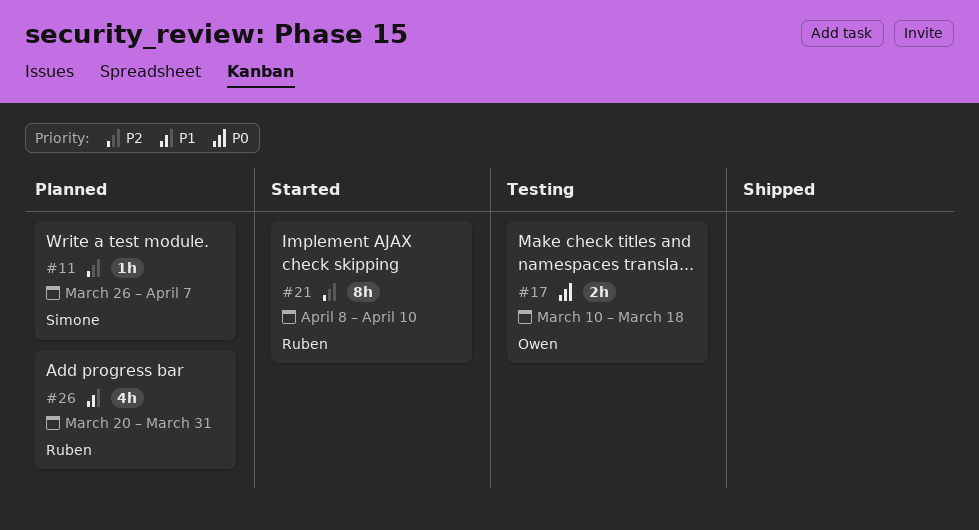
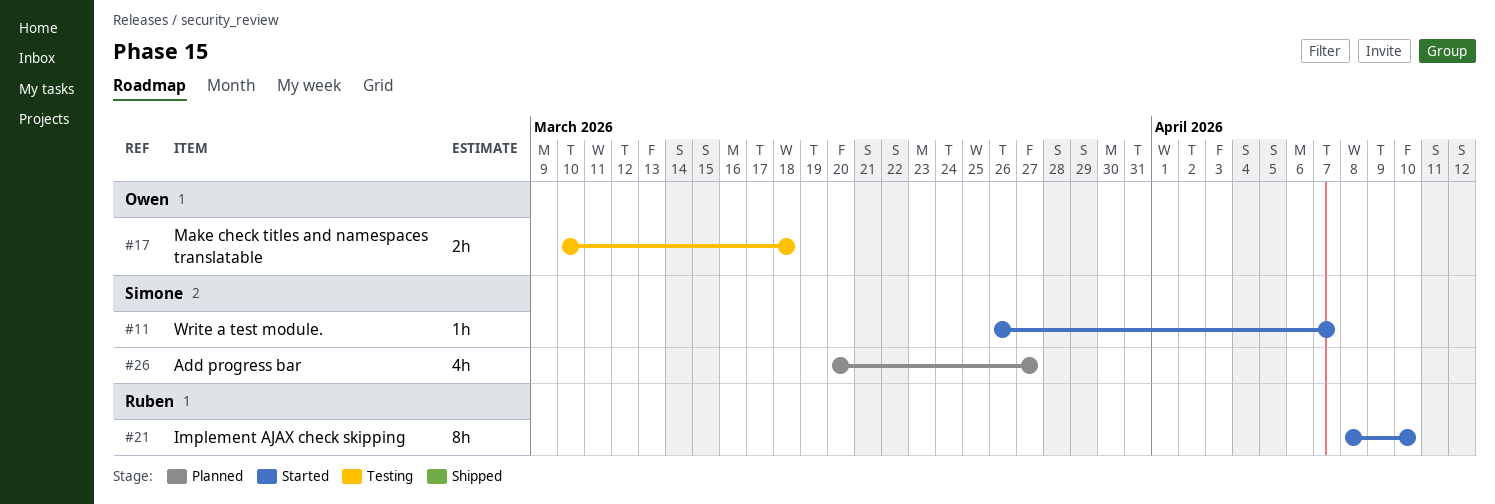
#11, status: Planned -> Started
#26, owner: Ruben -> Simone
#26, due: Mar 31 -> Mar 27

